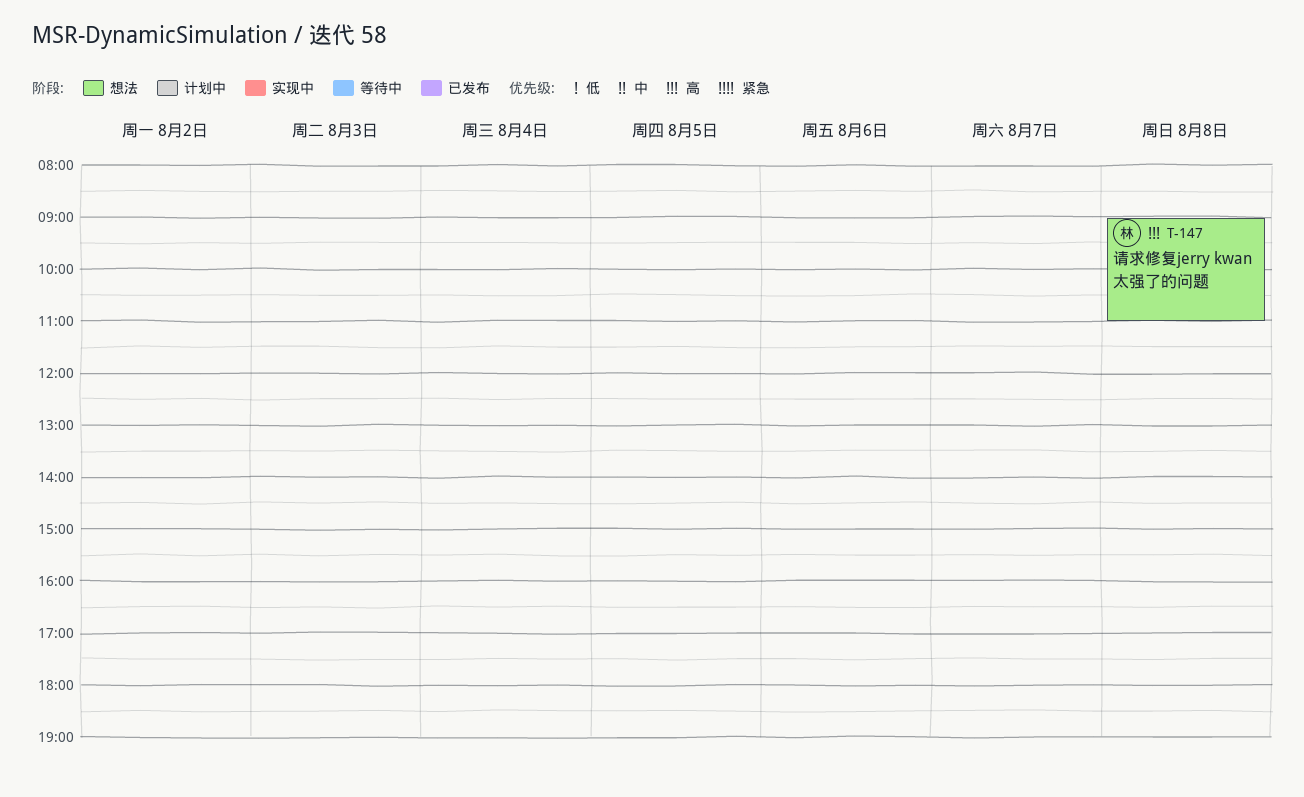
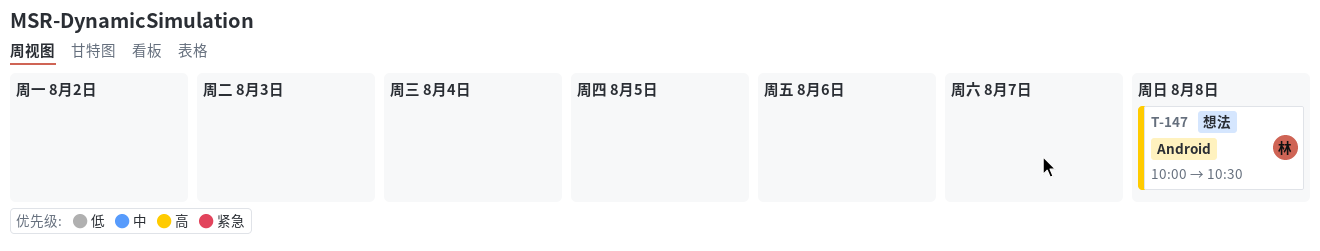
T-147, begins: 09:00 -> 10:00
T-147, ends: 11:00 -> 10:30

